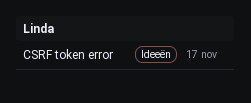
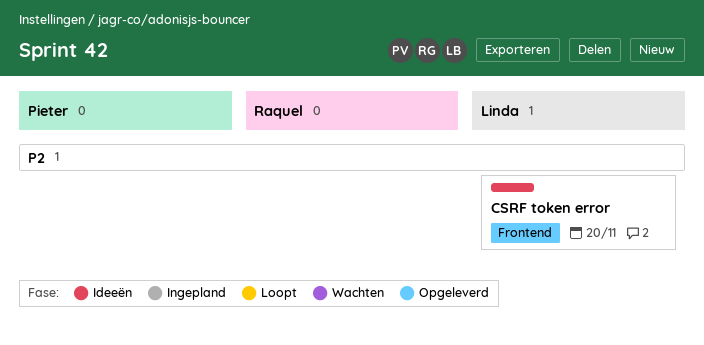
CSRF token error, due: Nov 17 -> Nov 20

